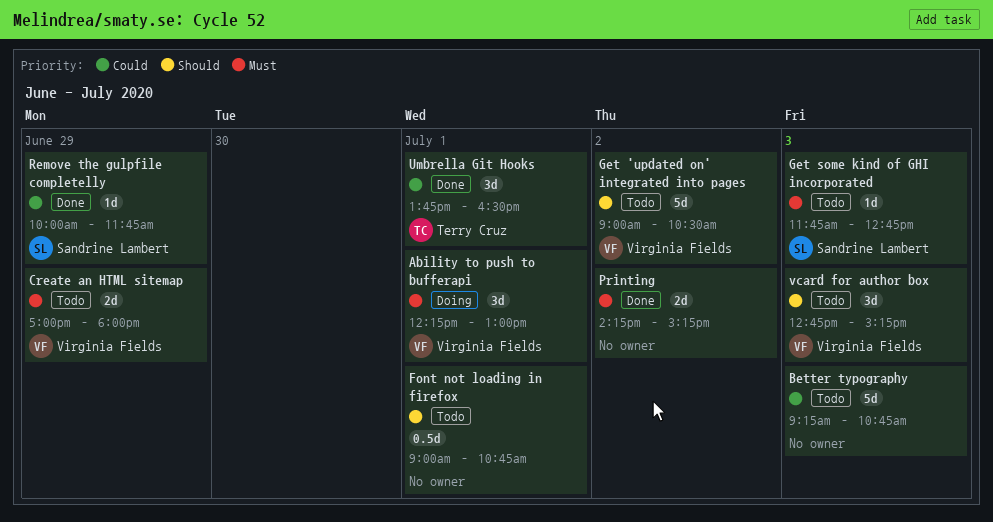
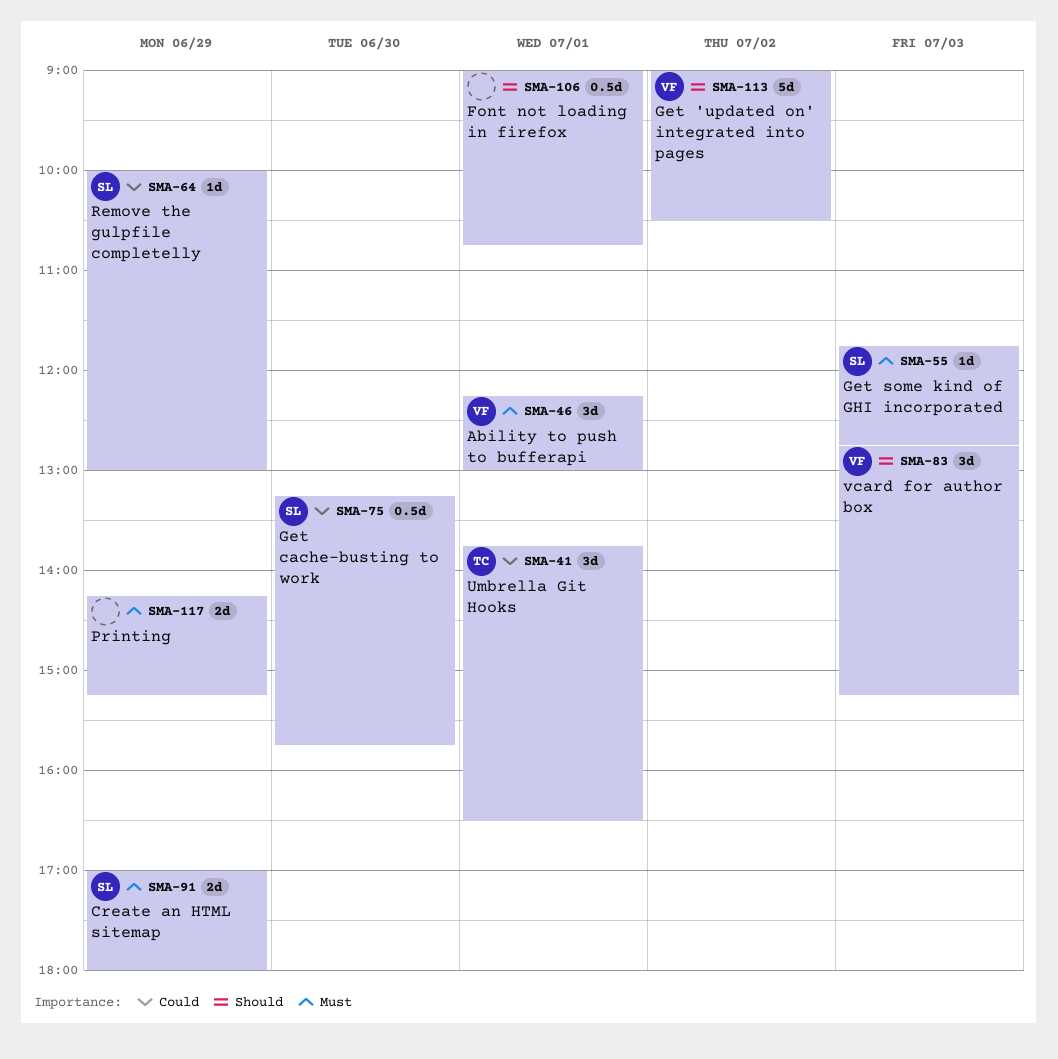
Better typography: present -> none
Create an HTML sitemap, owner: Virginia Fields -> Sandrine Lambert
Get cache-busting to work: none -> present
Printing, day: Jul 2 -> Jun 29
Remove the gulpfile completelly, ends: 11:45 -> 13:00

